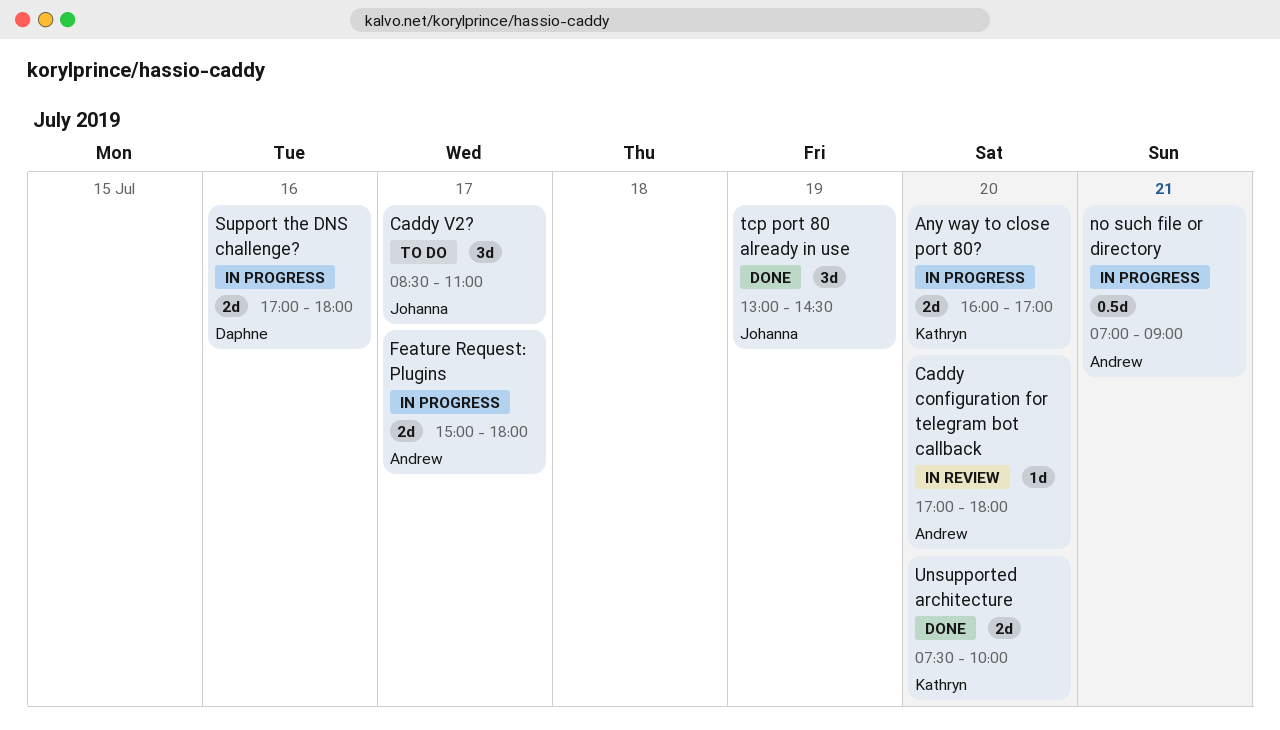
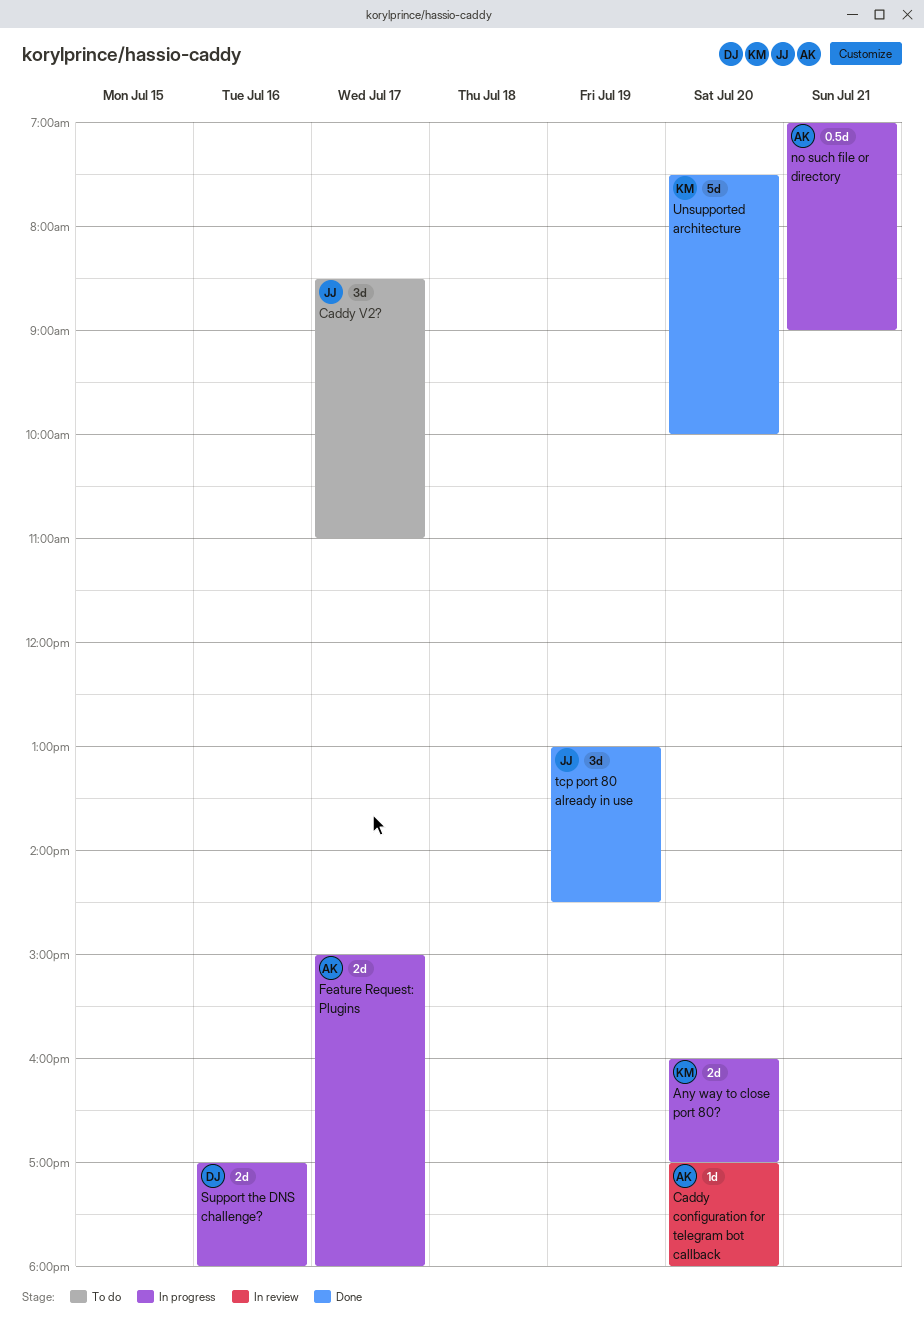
Unsupported architecture, estimate: 2d -> 5d

